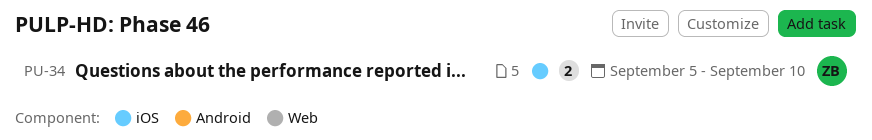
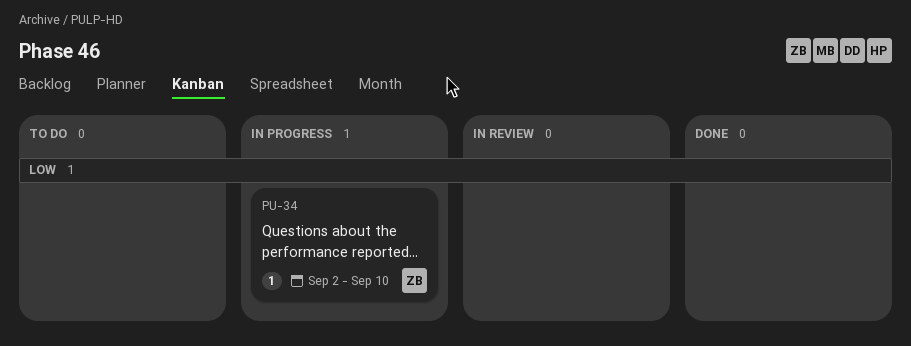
PU-34, estimate: 2 -> 1
PU-34, start: Sep 5 -> Sep 2

